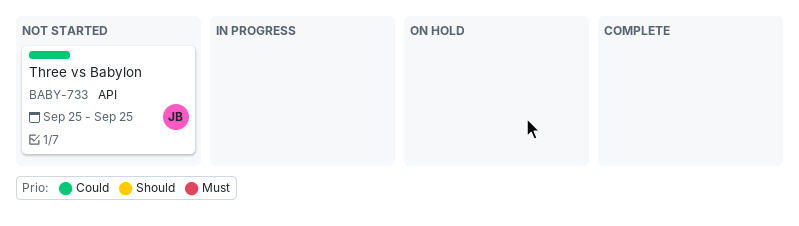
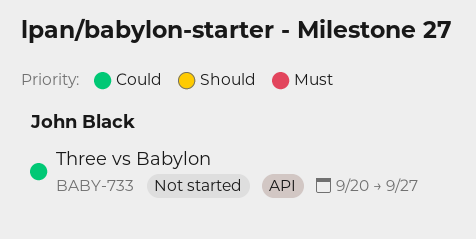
BABY-733, start: Sep 25 -> Sep 20
BABY-733, due: Sep 25 -> Sep 27

